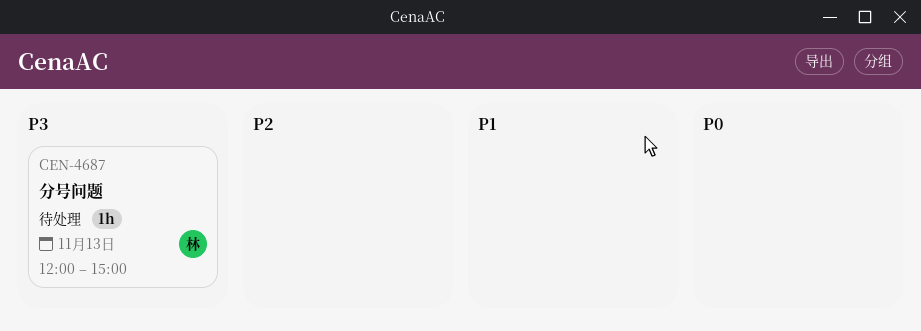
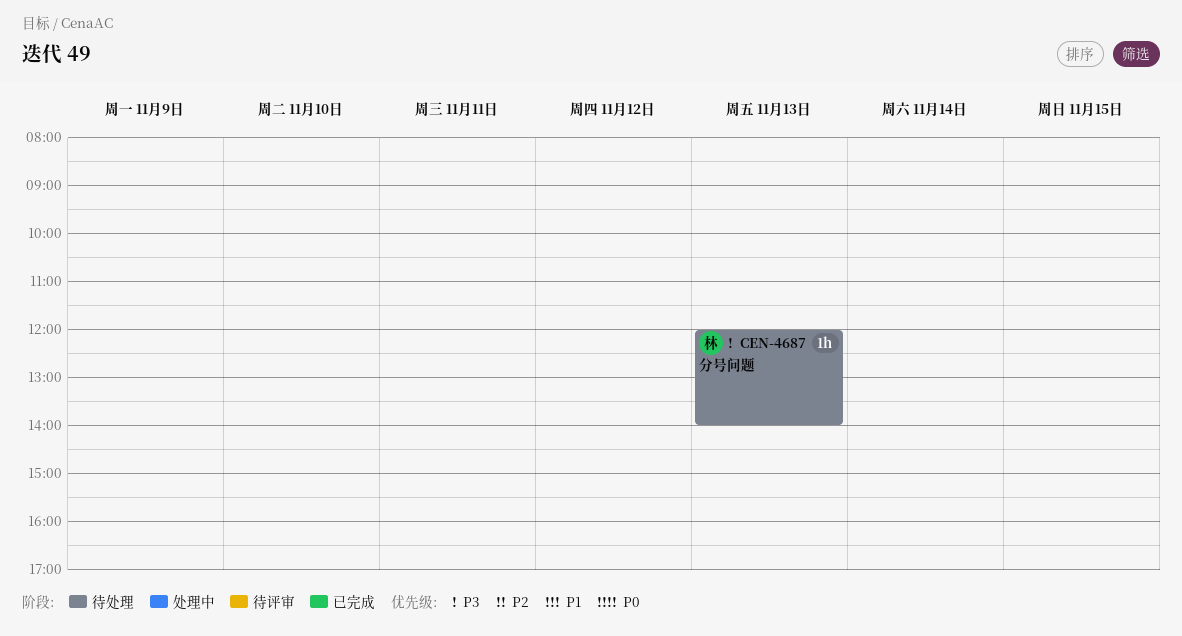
CEN-4687, ends: 15:00 -> 14:00

